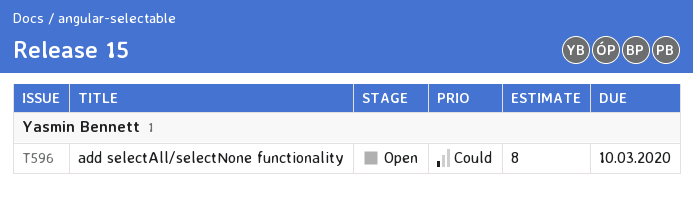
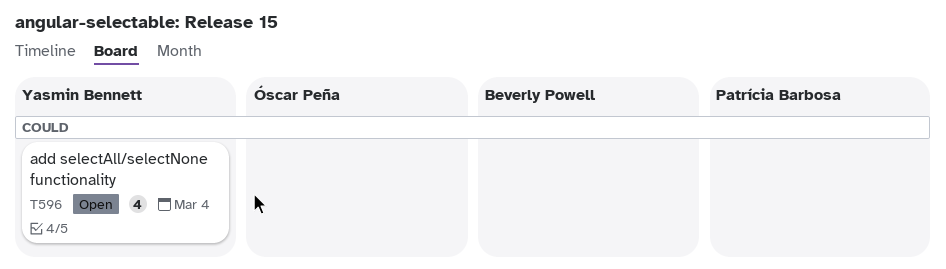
T596, estimate: 8 -> 4
T596, due: Mar 10 -> Mar 4

